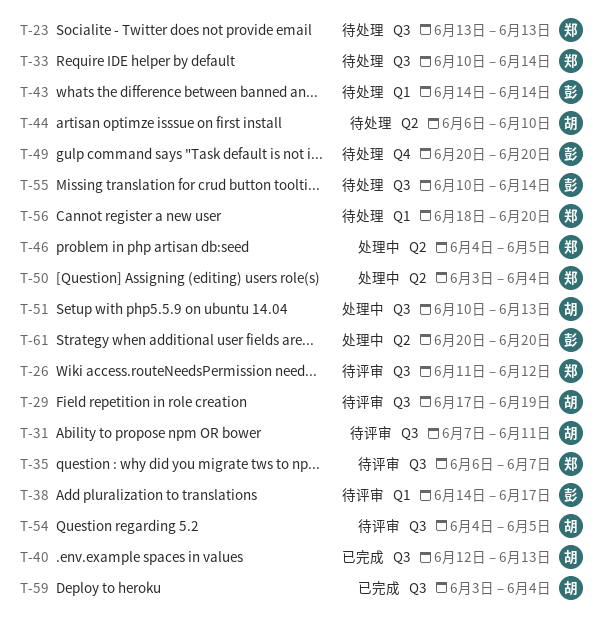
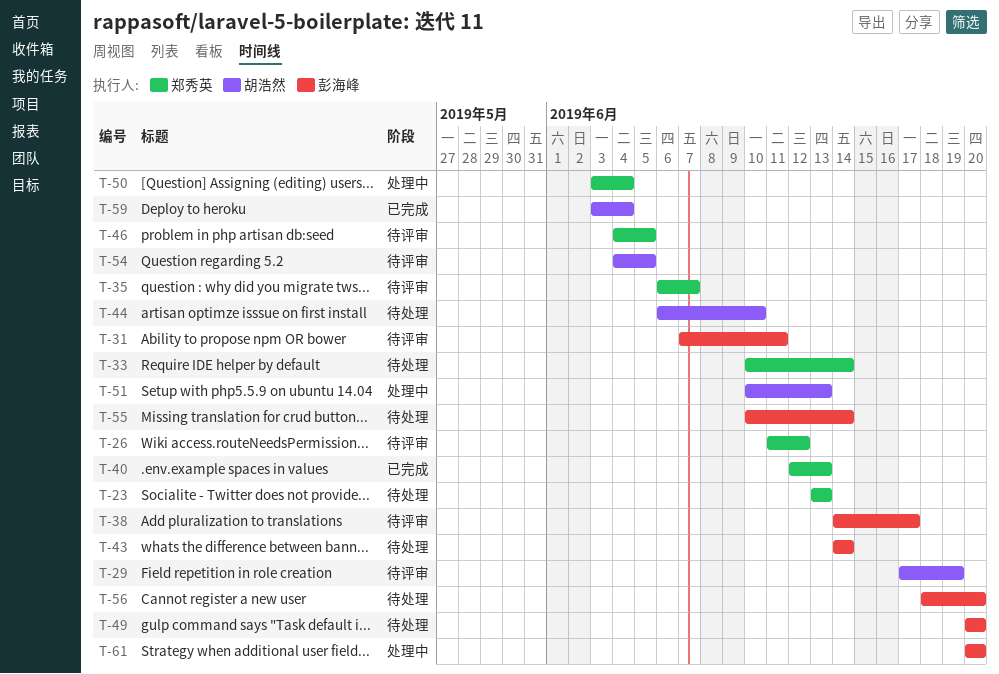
T-31, owner: 胡浩然 -> 彭海峰
T-40, owner: 胡浩然 -> 郑秀英
T-46, status: 处理中 -> 待评审
T-56, owner: 郑秀英 -> 彭海峰

